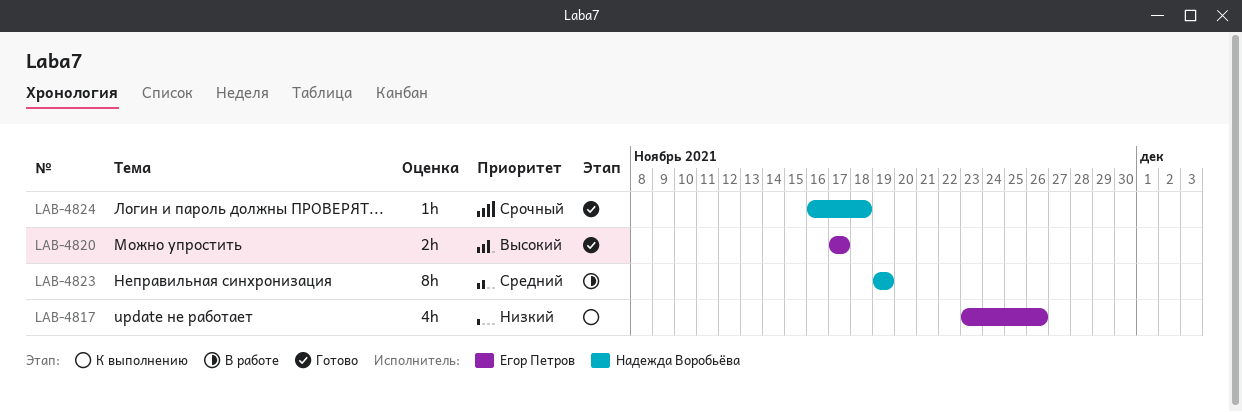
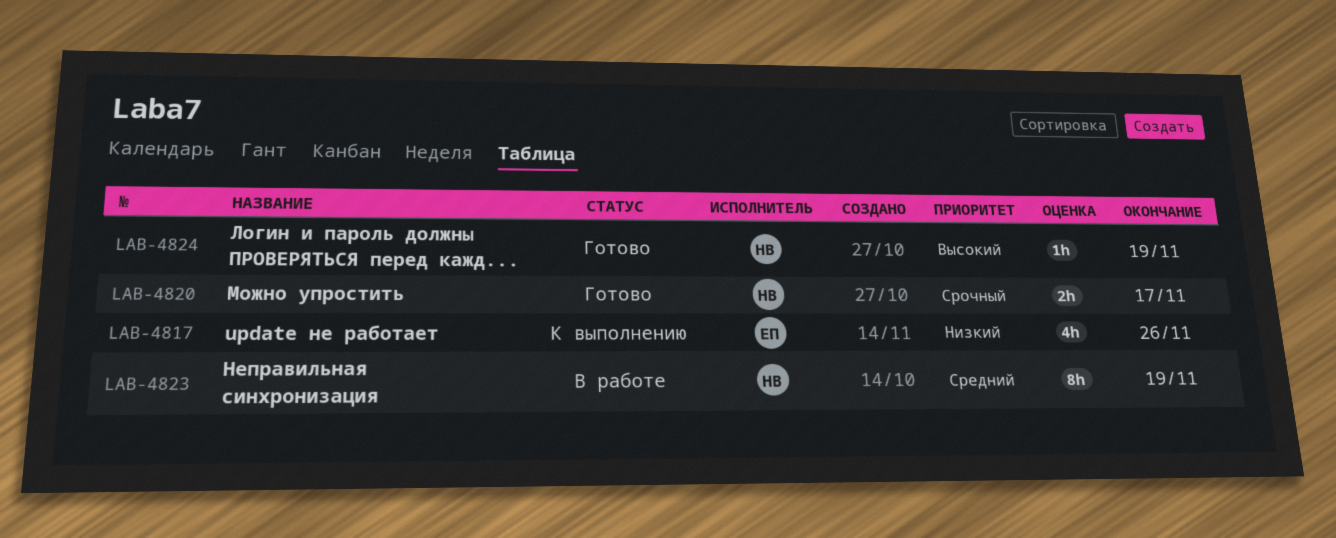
LAB-4820, owner: Егор Петров -> Надежда Воробьёва
LAB-4820, priority: Высокий -> Срочный
LAB-4824, priority: Срочный -> Высокий
LAB-4824, due: Nov 18 -> Nov 19

